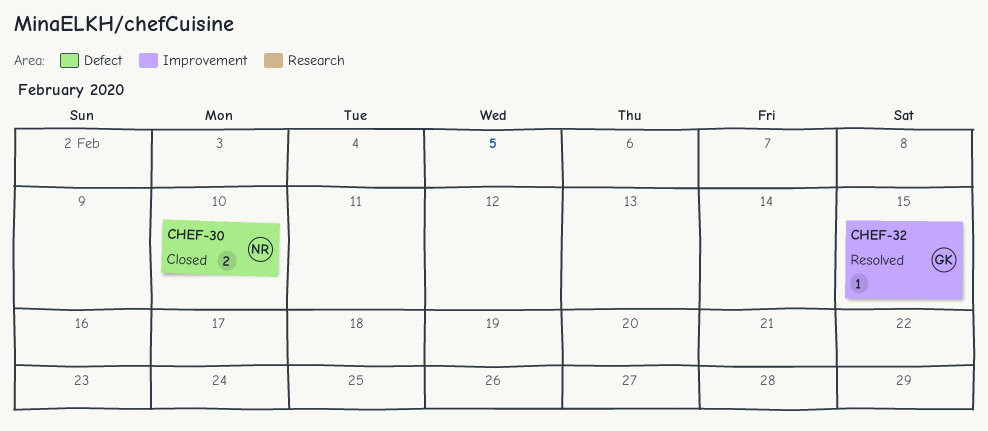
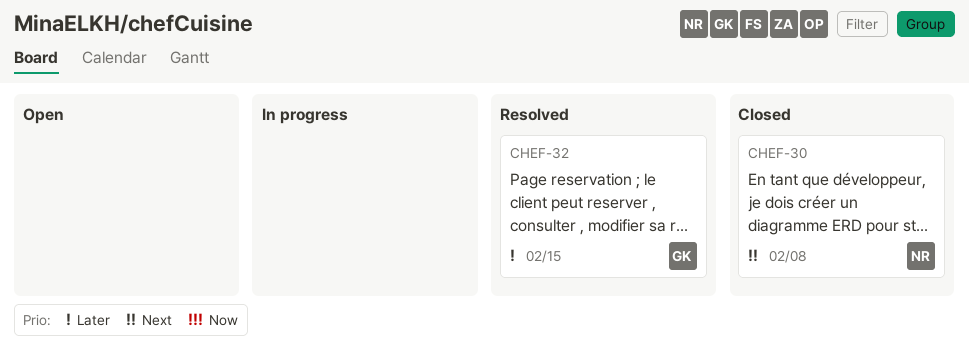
CHEF-30, due: Feb 10 -> Feb 8

